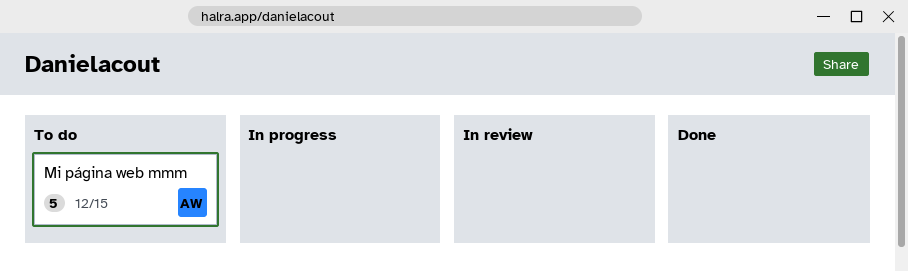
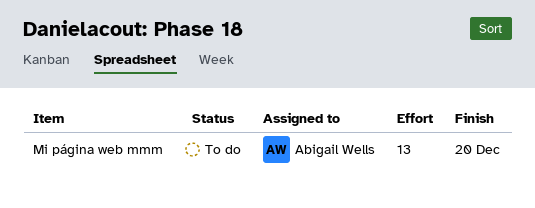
Mi página web mmm, estimate: 5 -> 13
Mi página web mmm, due: Dec 15 -> Dec 20

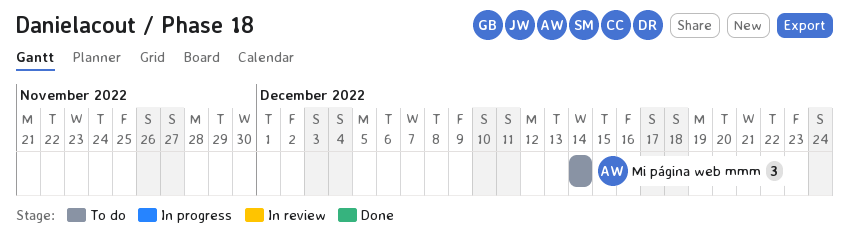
Mi página web mmm, estimate: 13 -> 3
Mi página web mmm, due: Dec 20 -> Dec 14

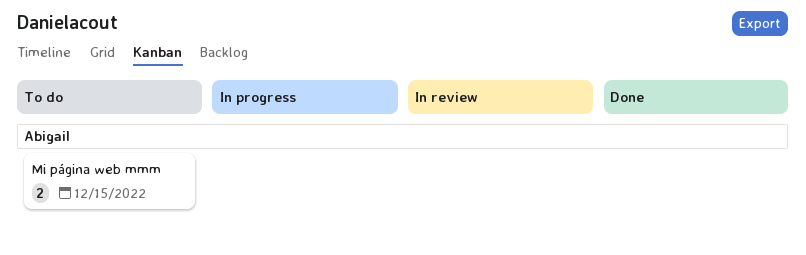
Mi página web mmm, estimate: 3 -> 2
Mi página web mmm, due: Dec 14 -> Dec 15

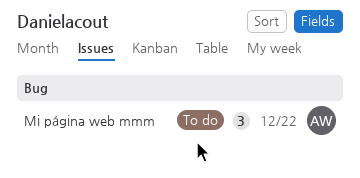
Mi página web mmm, estimate: 2 -> 3
Mi página web mmm, due: Dec 15 -> Dec 22

